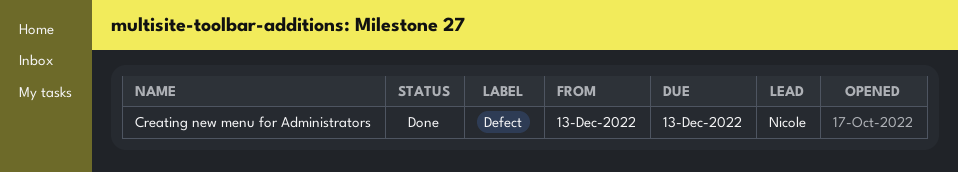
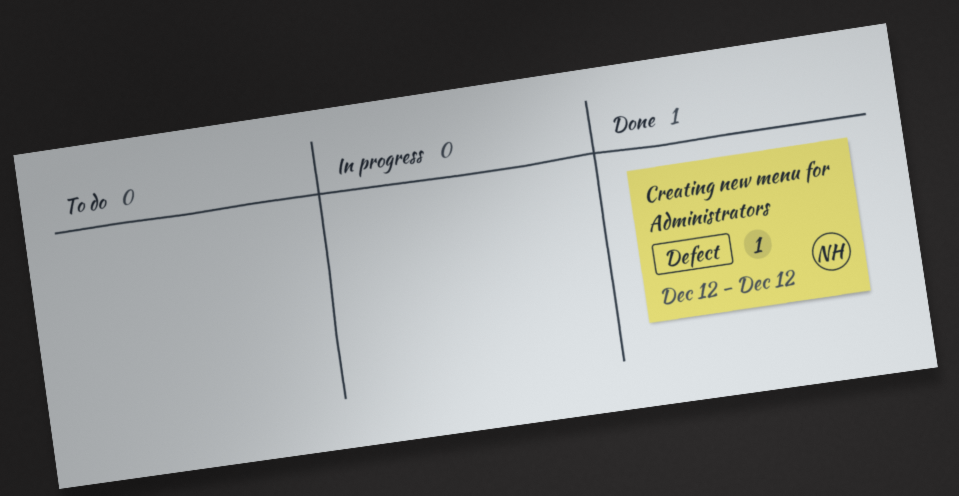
Creating new menu for Administrators, start: Dec 13 -> Dec 12
Creating new menu for Administrators, due: Dec 13 -> Dec 12

